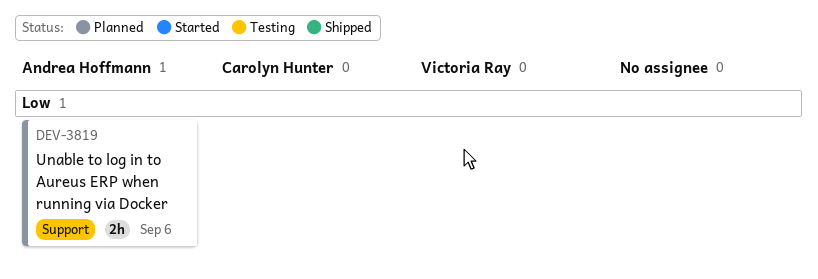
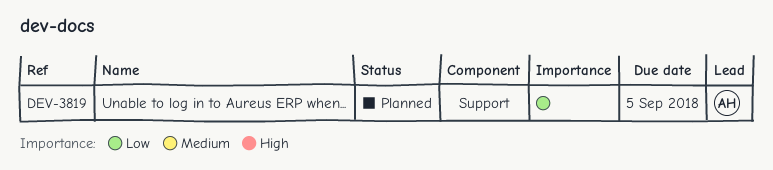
DEV-3819, due: Sep 6 -> Sep 5

